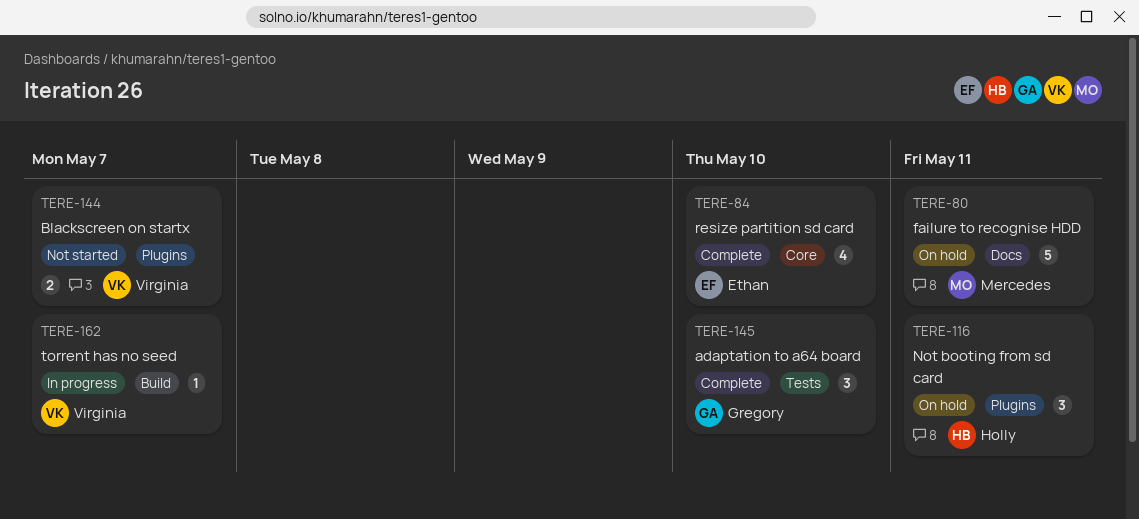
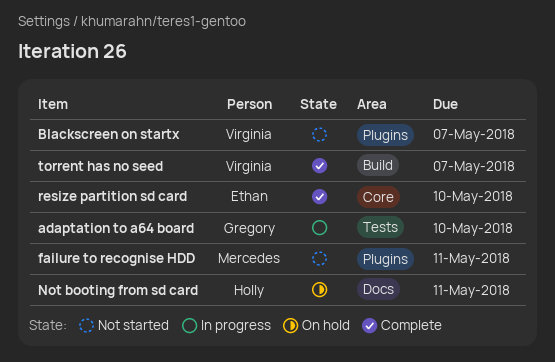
adaptation to a64 board, status: Complete -> In progress
failure to recognise HDD, status: On hold -> Not started
failure to recognise HDD, label: Docs -> Plugins
Not booting from sd card, label: Plugins -> Docs
torrent has no seed, status: In progress -> Complete

